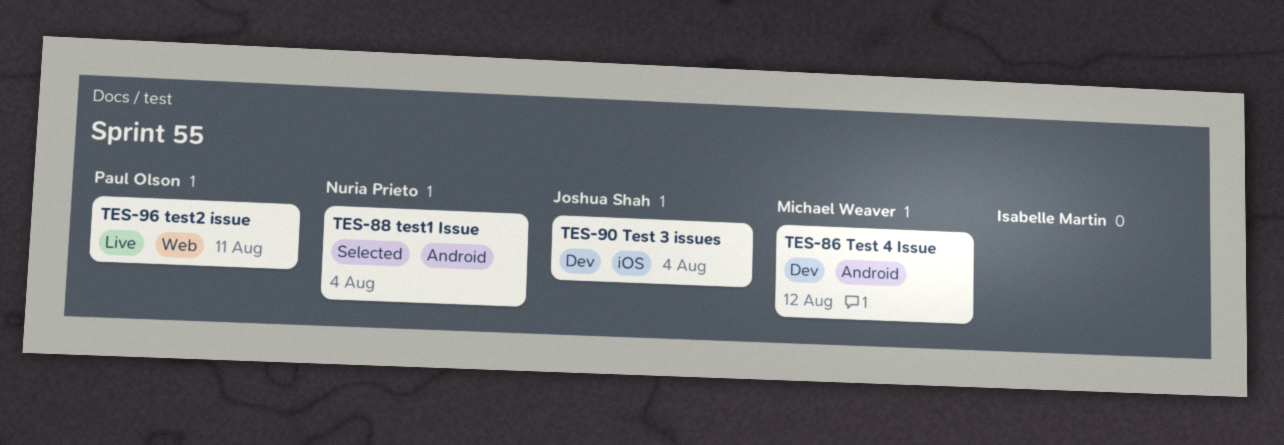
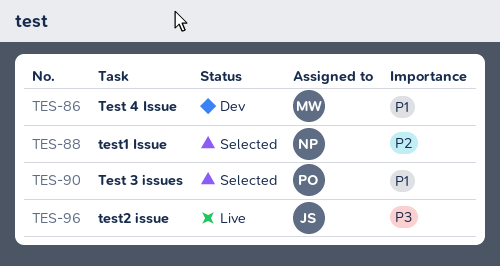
TES-90, status: Dev -> Selected
TES-90, owner: Joshua Shah -> Paul Olson
TES-96, owner: Paul Olson -> Joshua Shah

